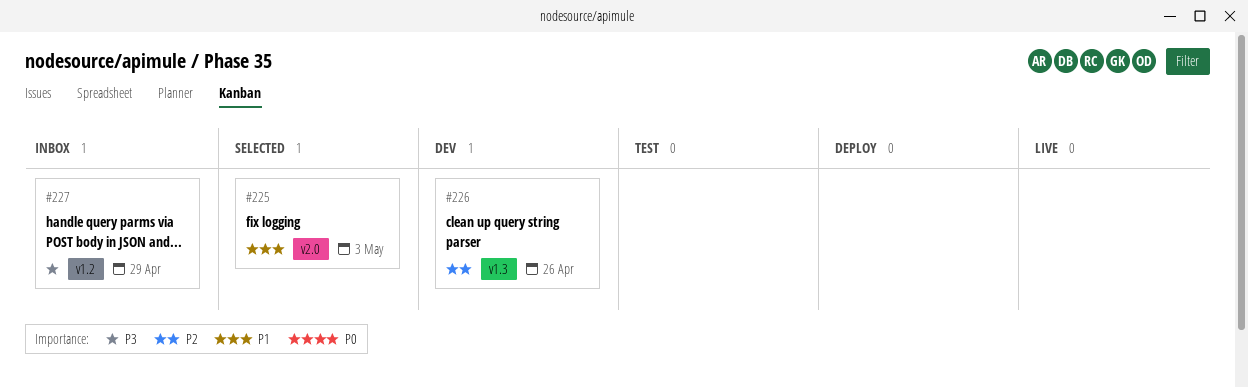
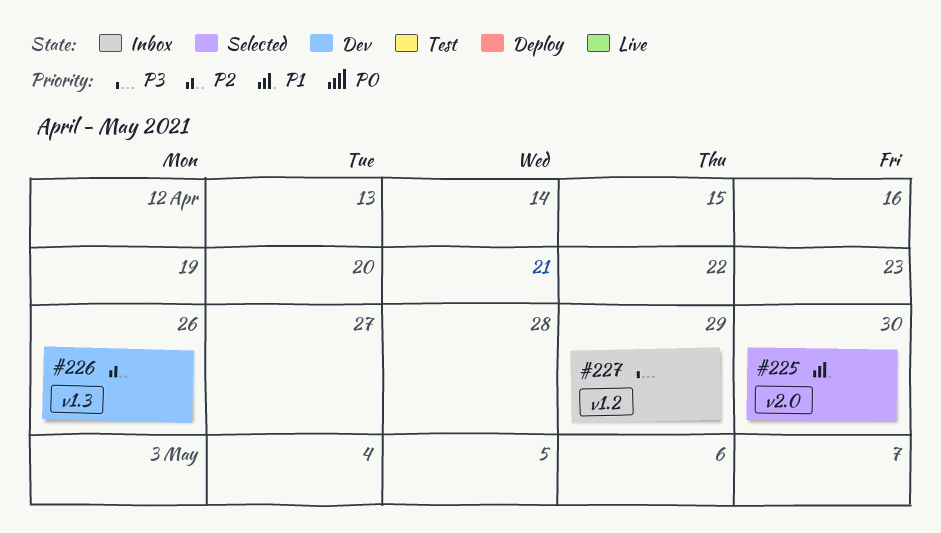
#225, due: May 3 -> Apr 30

